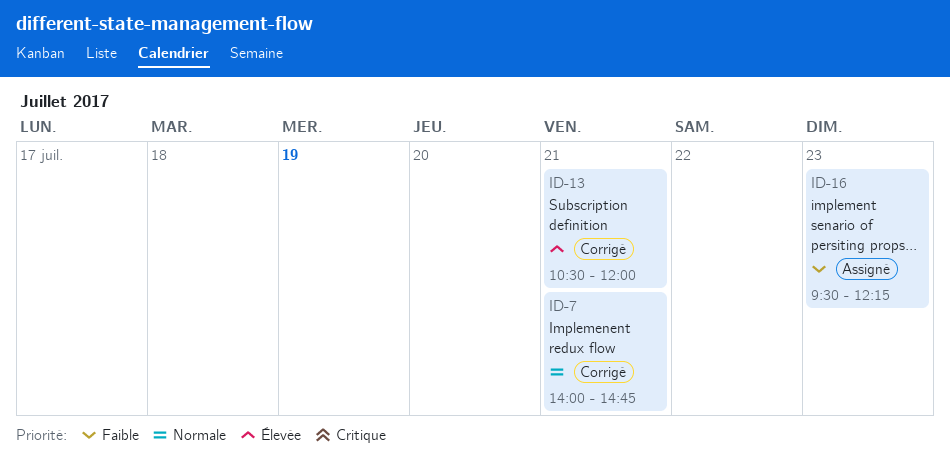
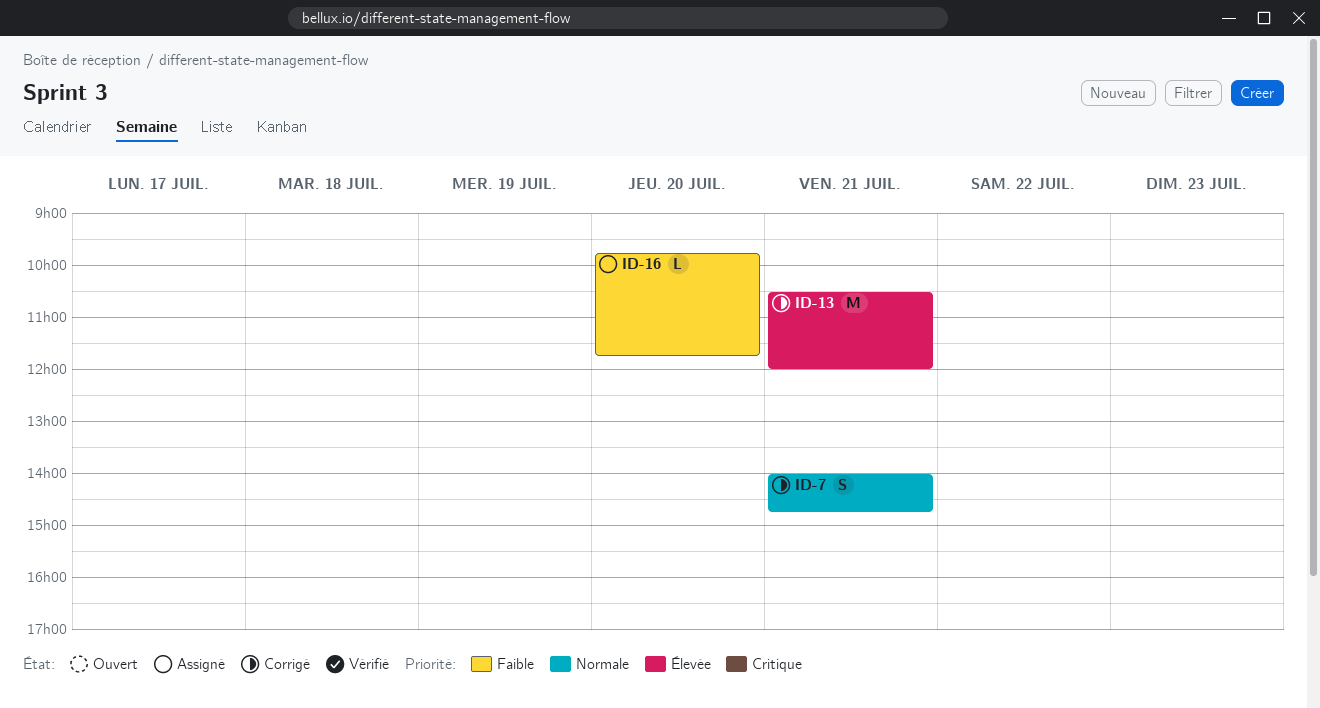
ID-16, day: Jul 23 -> Jul 20
ID-16, begins: 09:30 -> 09:45
ID-16, ends: 12:15 -> 11:45

